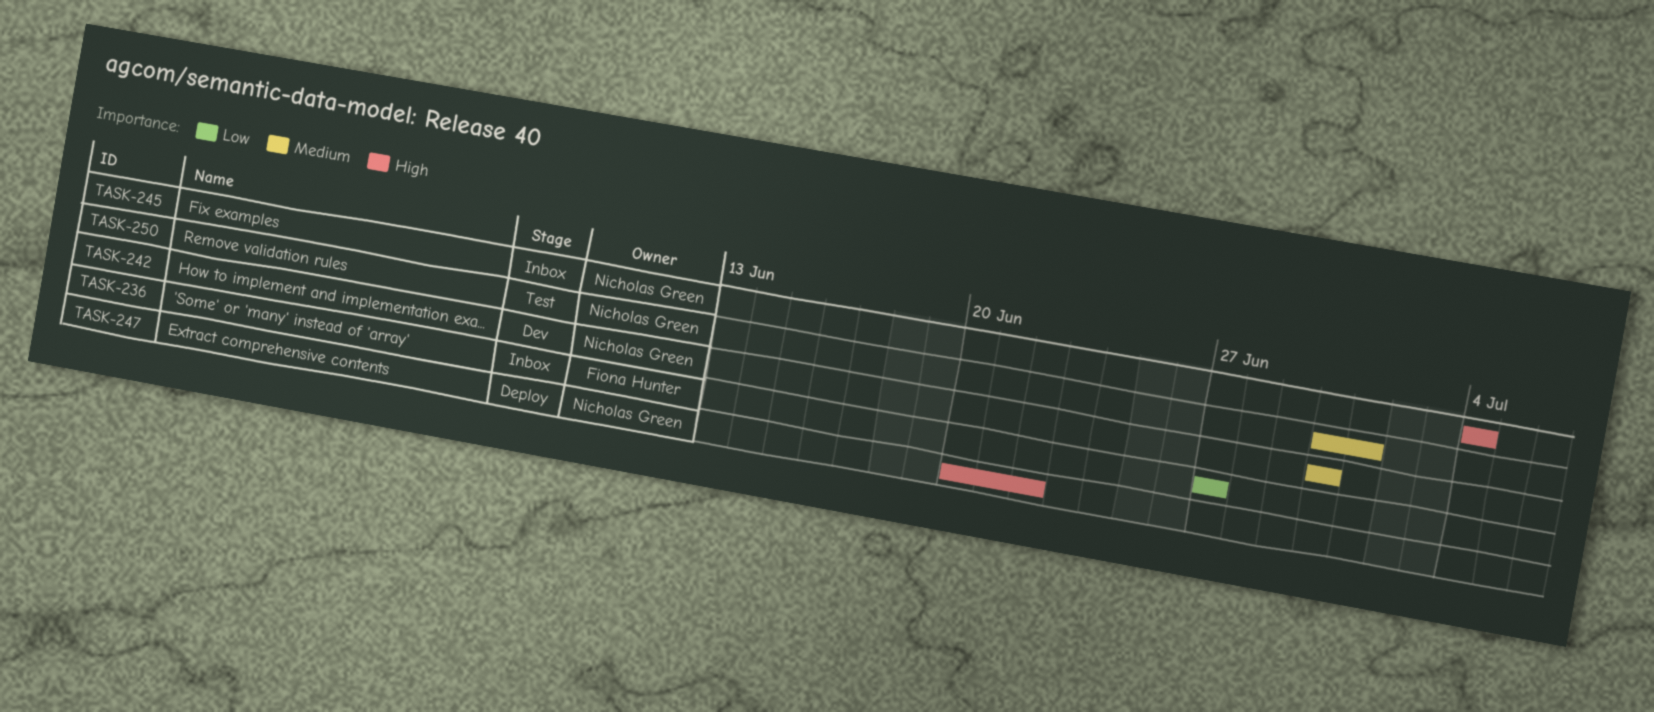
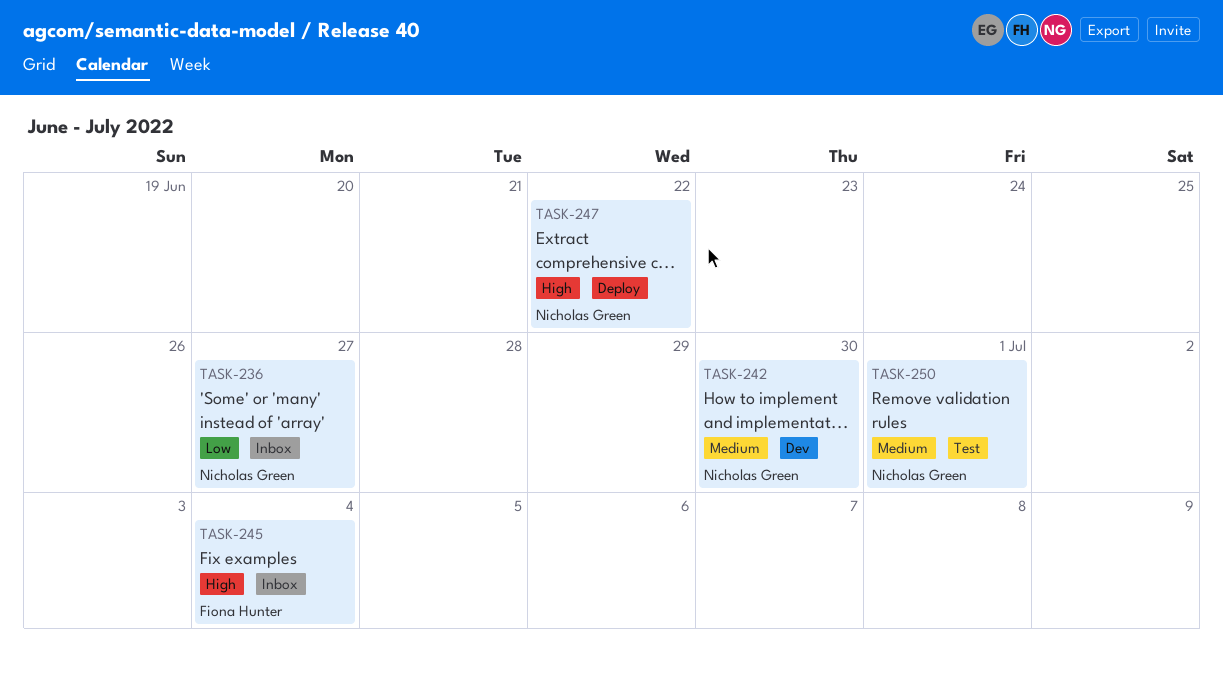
TASK-236, owner: Fiona Hunter -> Nicholas Green
TASK-245, owner: Nicholas Green -> Fiona Hunter

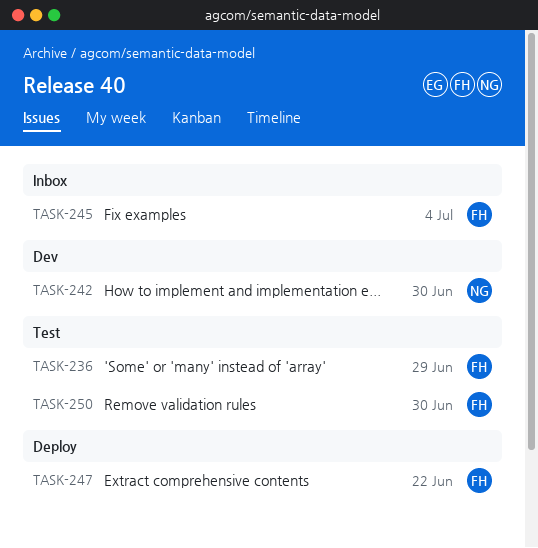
TASK-236, status: Inbox -> Test
TASK-236, owner: Nicholas Green -> Fiona Hunter
TASK-236, due: Jun 27 -> Jun 29
TASK-247, owner: Nicholas Green -> Fiona Hunter
TASK-250, owner: Nicholas Green -> Fiona Hunter
TASK-250, due: Jul 1 -> Jun 30

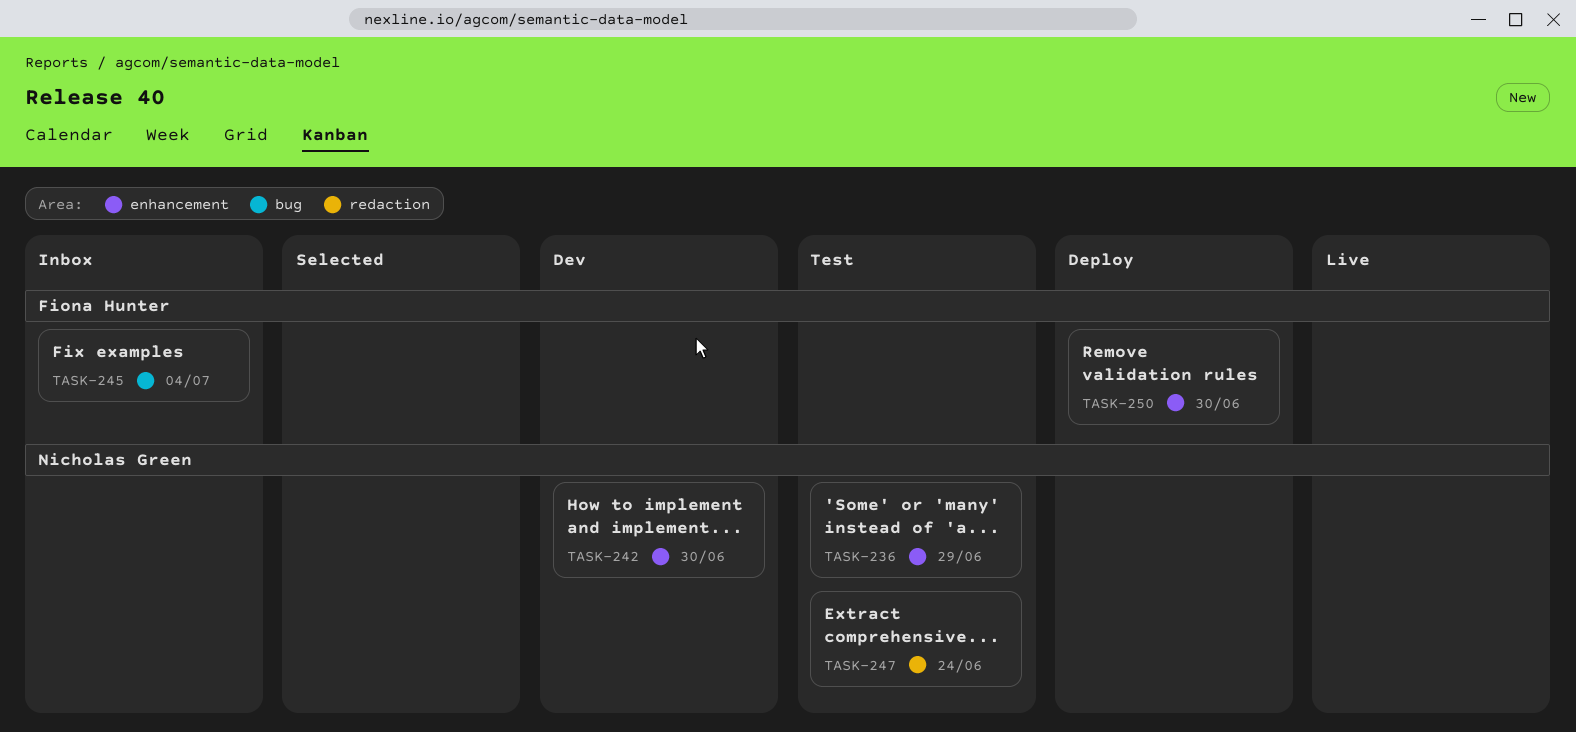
TASK-236, owner: Fiona Hunter -> Nicholas Green
TASK-247, status: Deploy -> Test
TASK-247, owner: Fiona Hunter -> Nicholas Green
TASK-247, due: Jun 22 -> Jun 24
TASK-250, status: Test -> Deploy

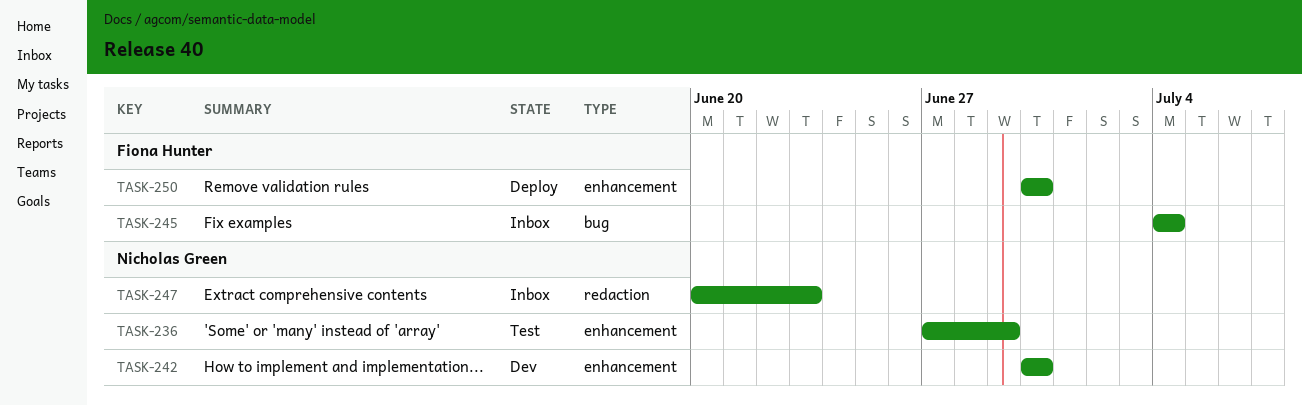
TASK-247, status: Test -> Inbox
TASK-247, due: Jun 24 -> Jun 23

